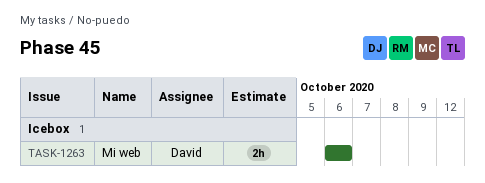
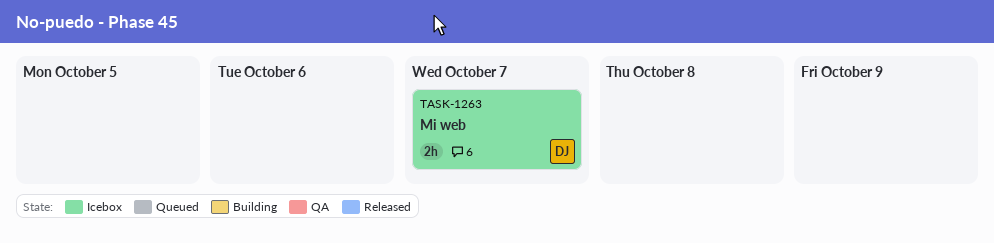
TASK-1263, due: Oct 6 -> Oct 7

